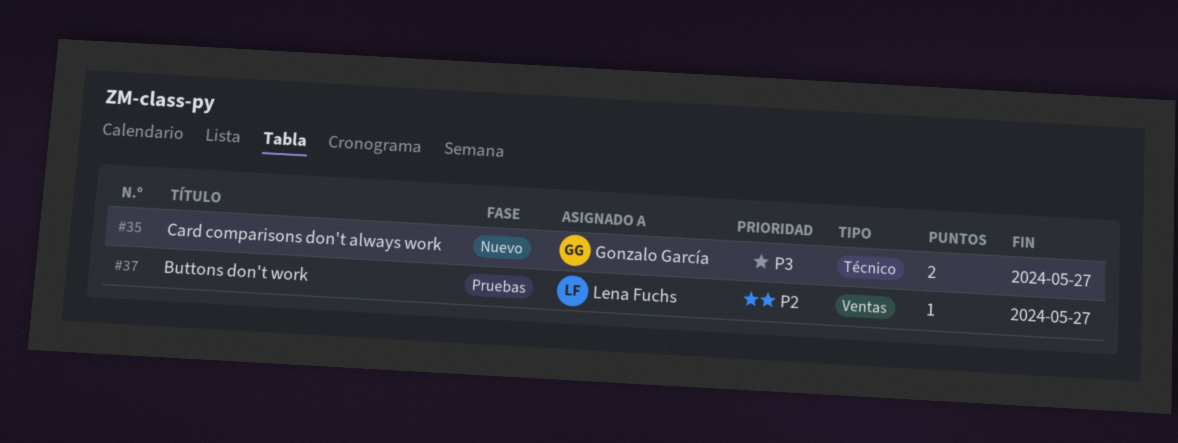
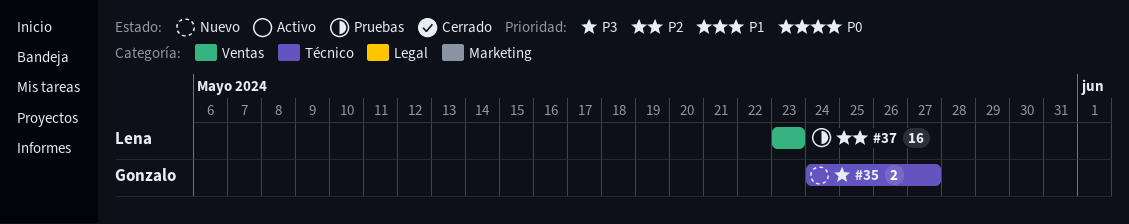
#37, estimate: 1 -> 16
#37, due: May 27 -> May 23

